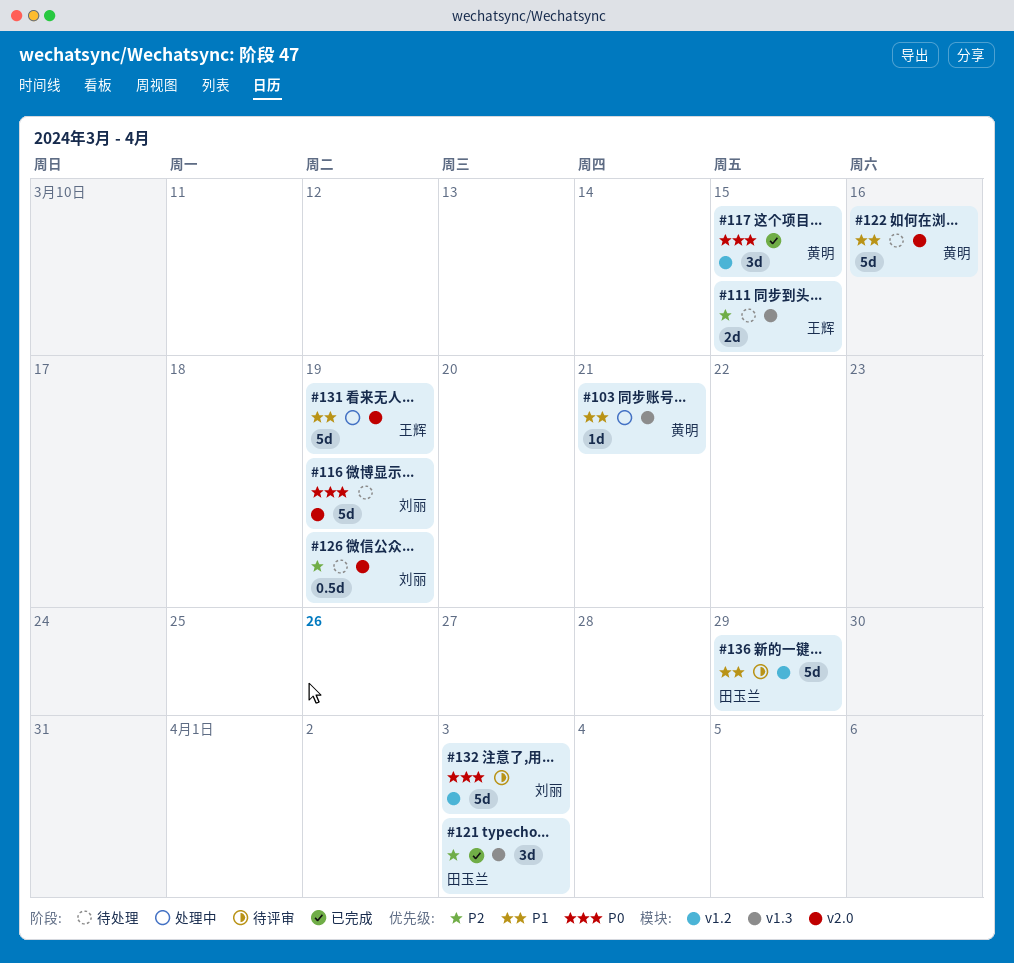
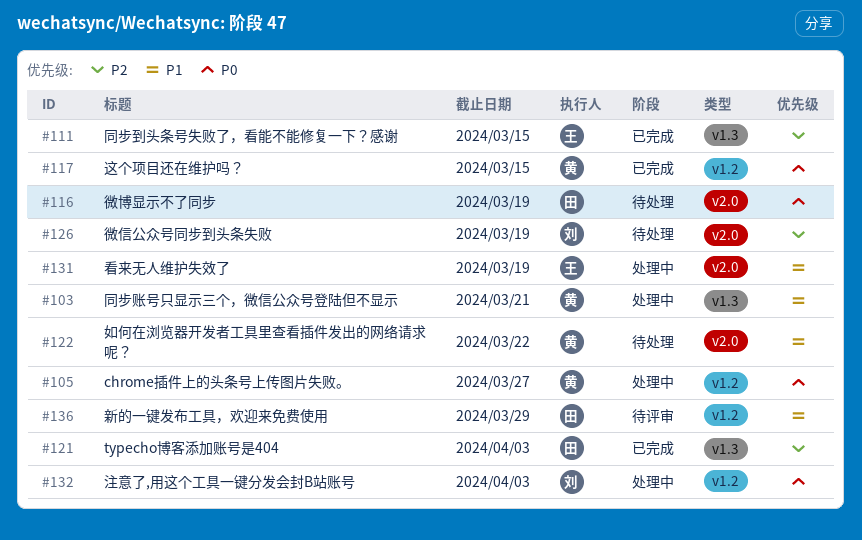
#105: none -> present
#111, status: 待处理 -> 已完成
#116, owner: 刘丽 -> 田玉兰
#122, due: Mar 16 -> Mar 22
#132, status: 待评审 -> 处理中

